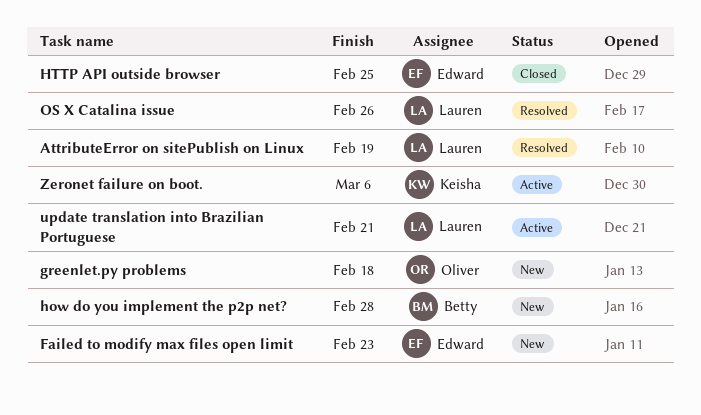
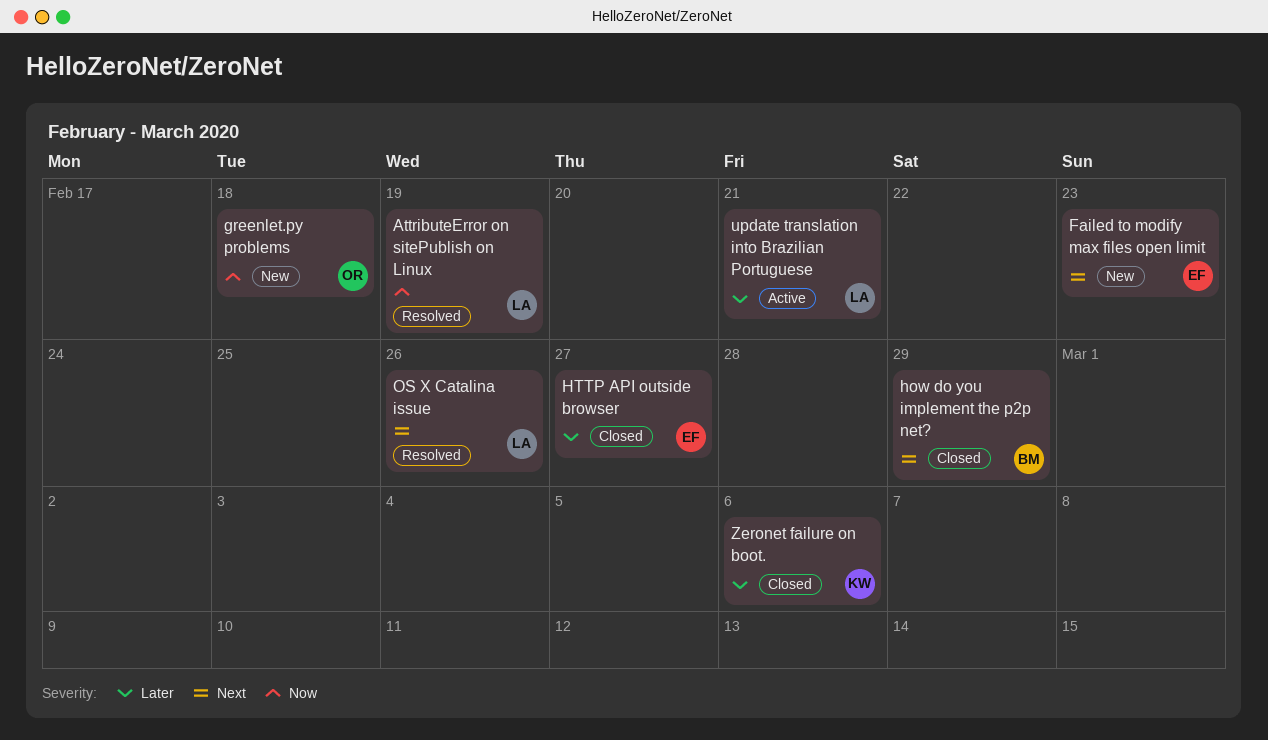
how do you implement the p2p net?, status: New -> Closed
how do you implement the p2p net?, due: Feb 28 -> Feb 29
HTTP API outside browser, due: Feb 25 -> Feb 27
Zeronet failure on boot., status: Active -> Closed

